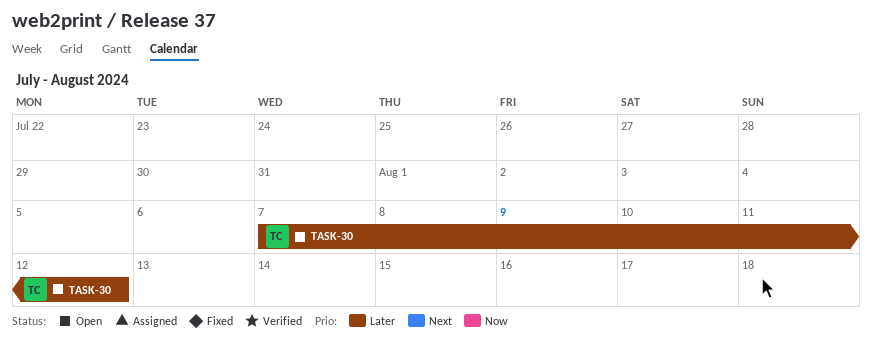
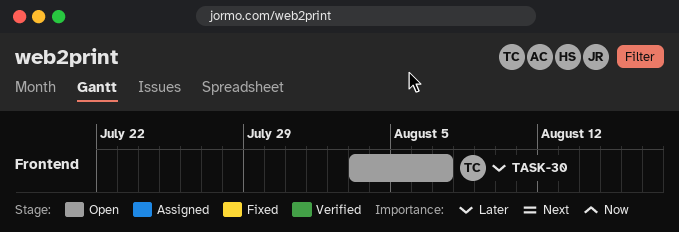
TASK-30, start: Aug 7 -> Aug 3
TASK-30, due: Aug 12 -> Aug 7

